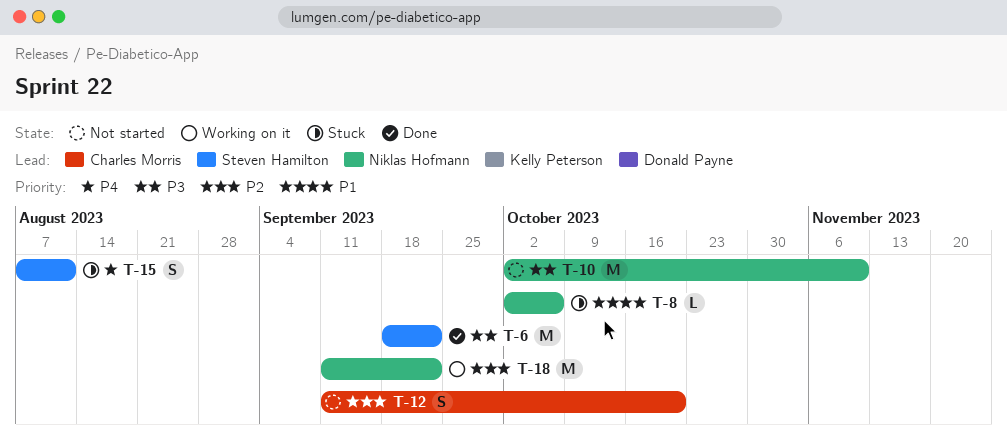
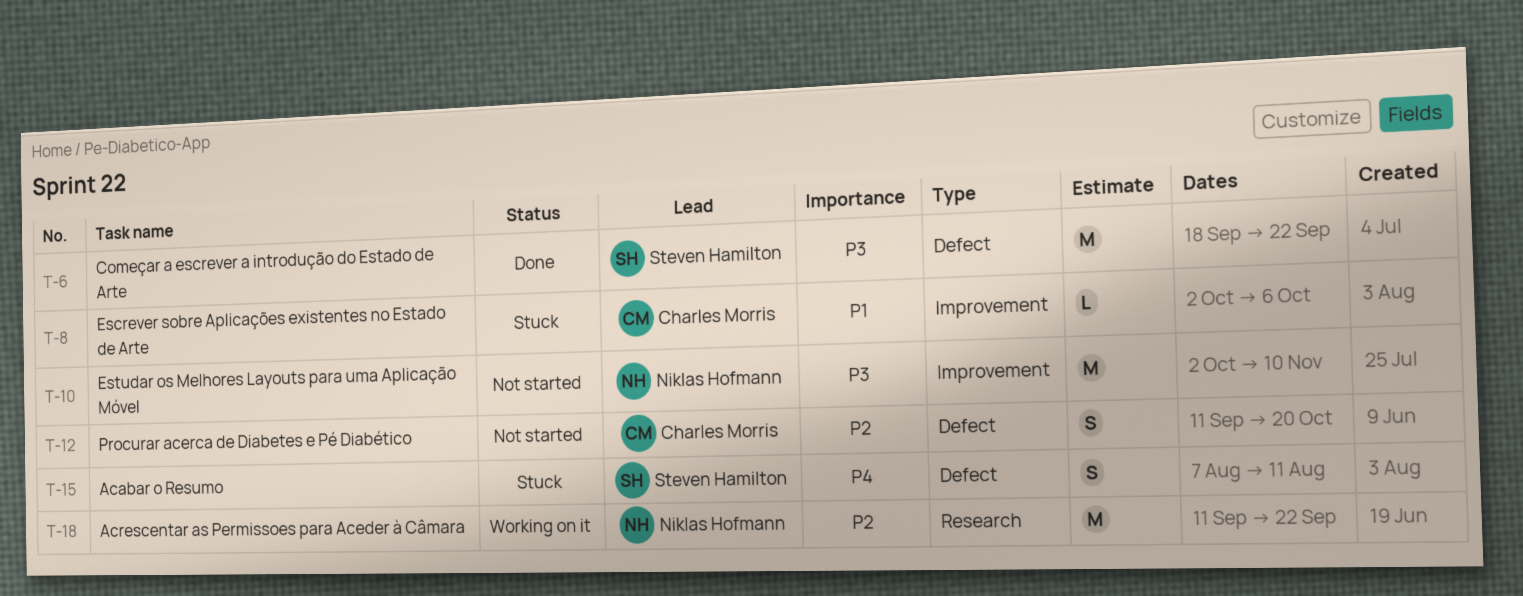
T-8, owner: Niklas Hofmann -> Charles Morris

